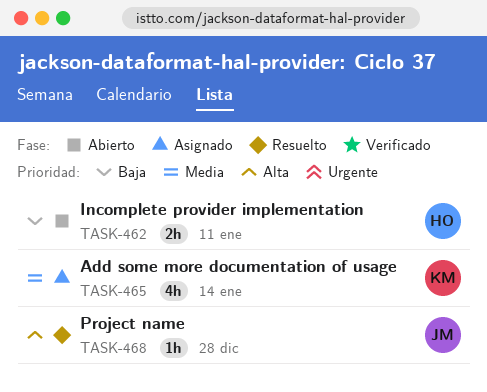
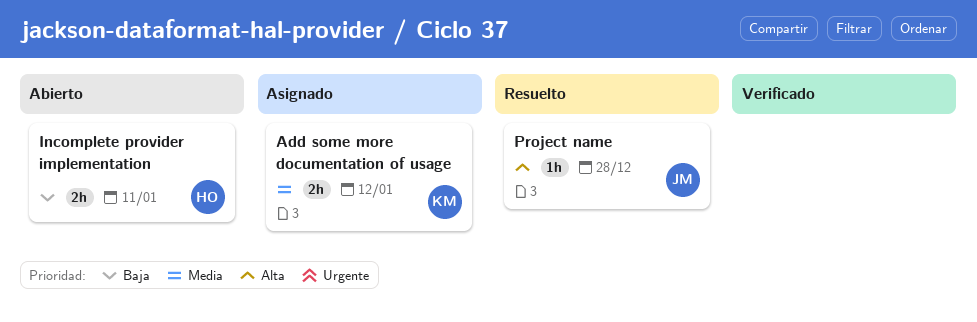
Add some more documentation of usage, estimate: 4h -> 2h
Add some more documentation of usage, due: Jan 14 -> Jan 12

